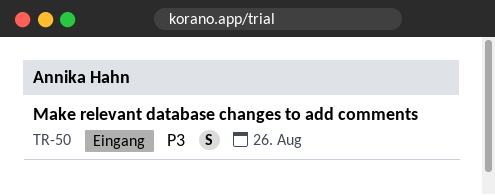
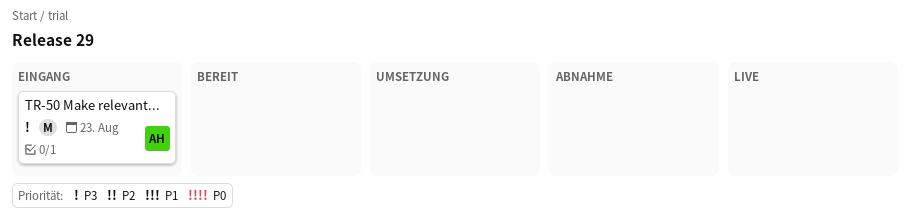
TR-50, estimate: S -> M
TR-50, due: Aug 26 -> Aug 23

